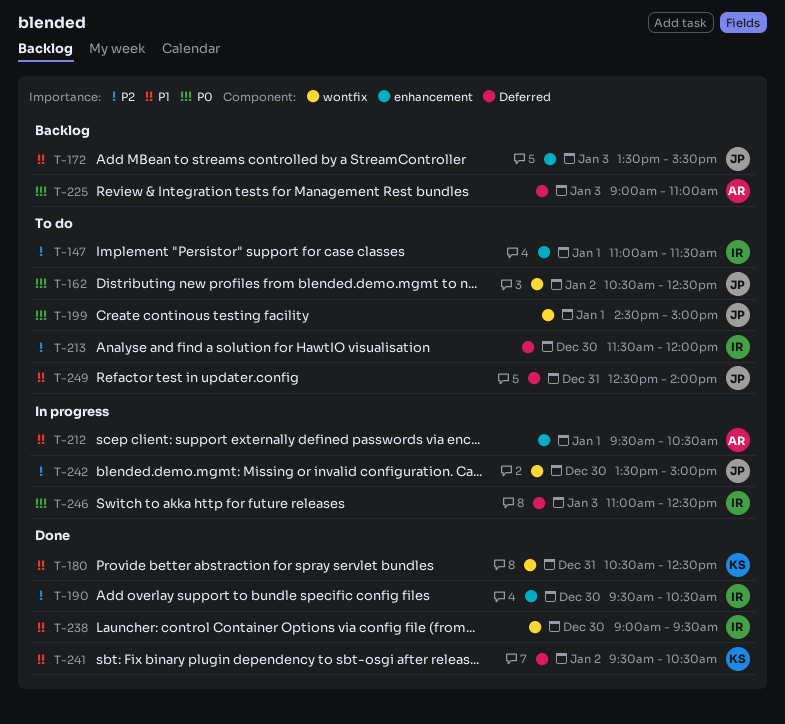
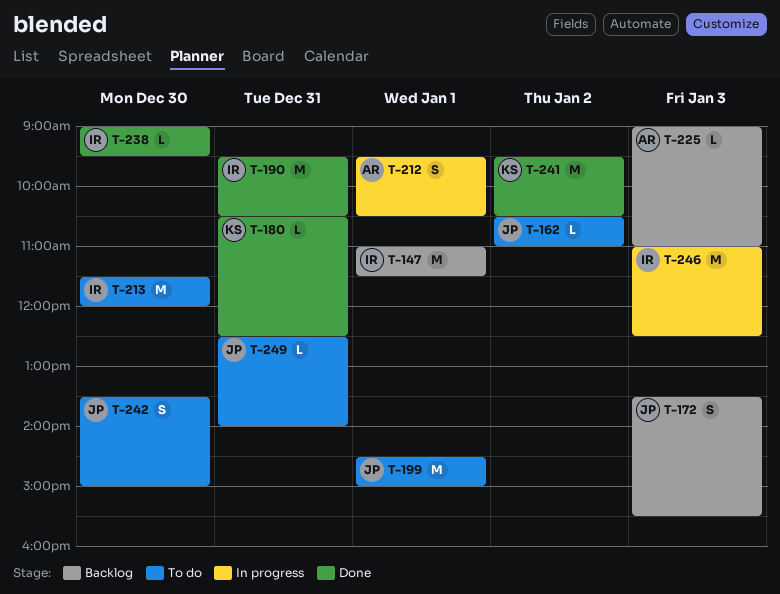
T-147, status: To do -> Backlog
T-162, ends: 12:30 -> 11:00
T-190, day: Dec 30 -> Dec 31
T-242, status: In progress -> To do

